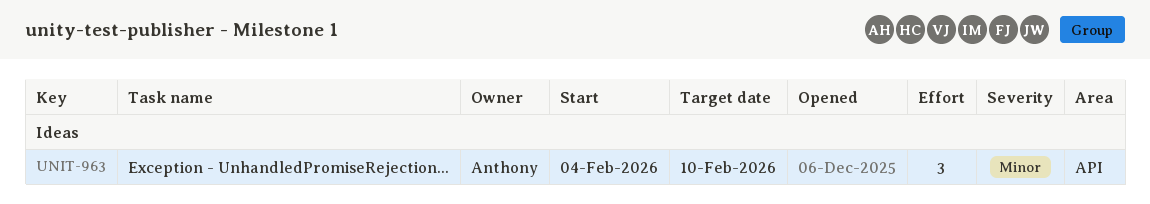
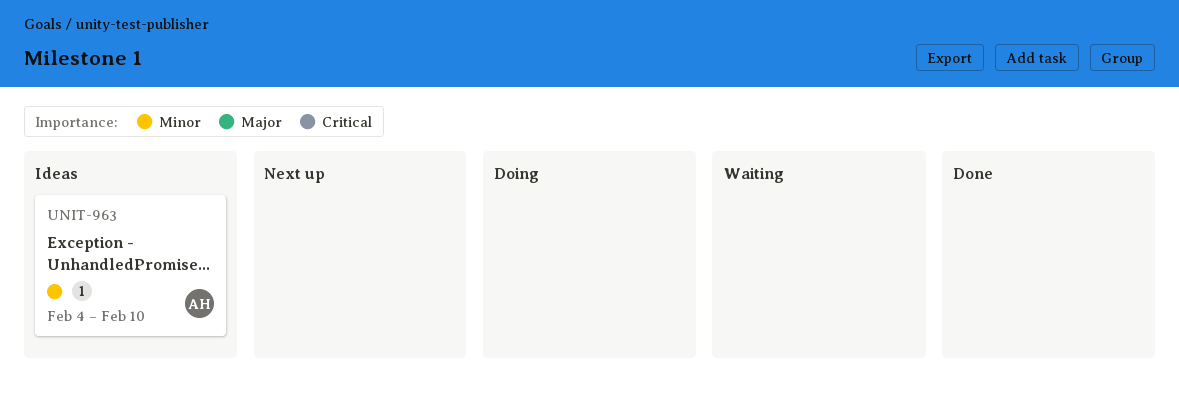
UNIT-963, estimate: 3 -> 1

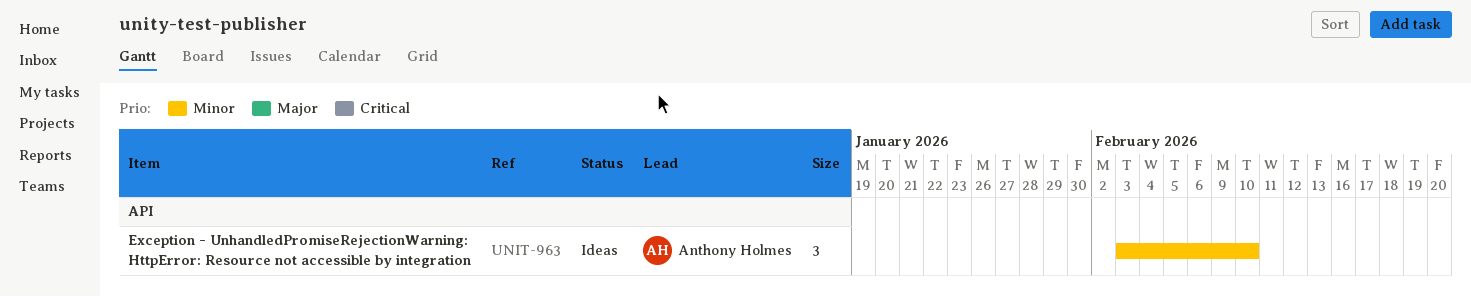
UNIT-963, estimate: 1 -> 3
UNIT-963, start: Feb 4 -> Feb 3

